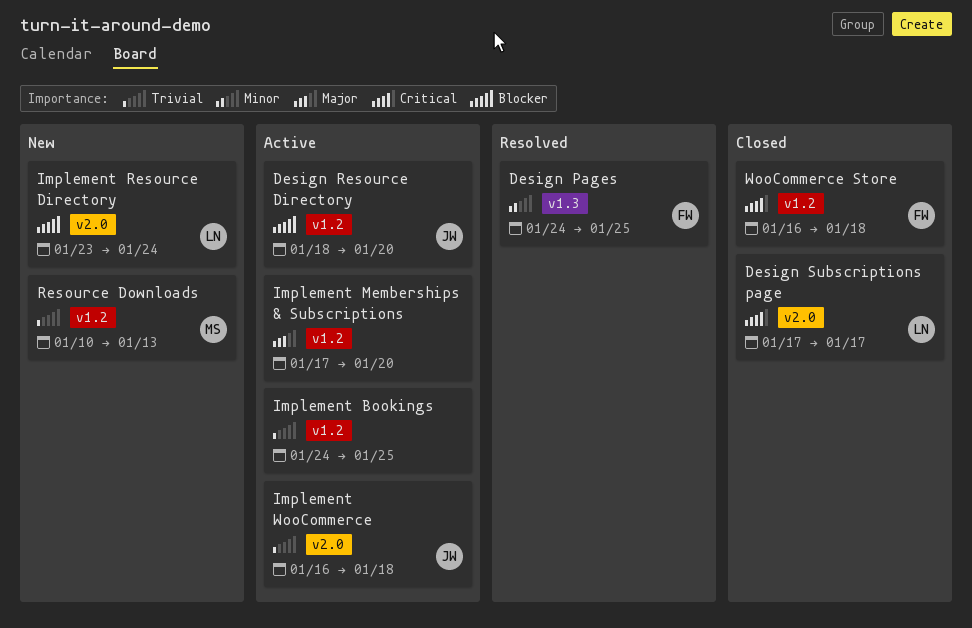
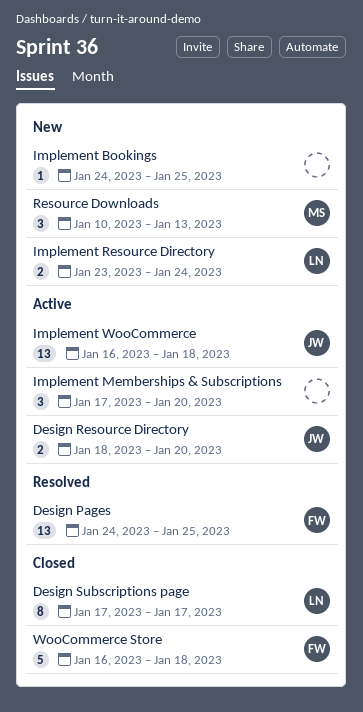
Implement Bookings, status: Active -> New

